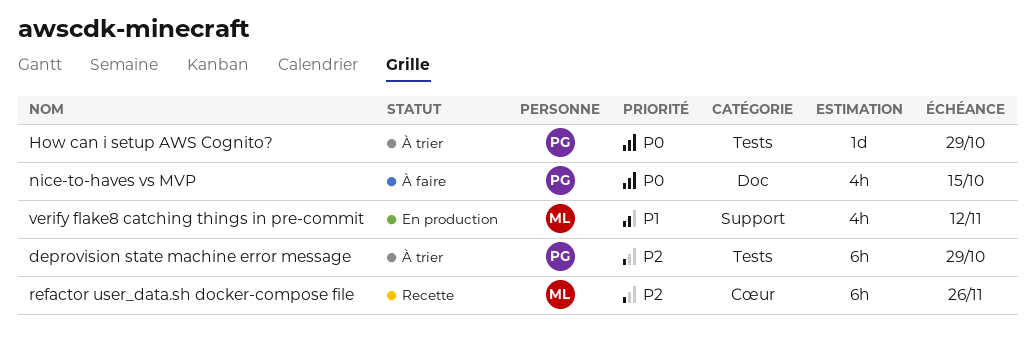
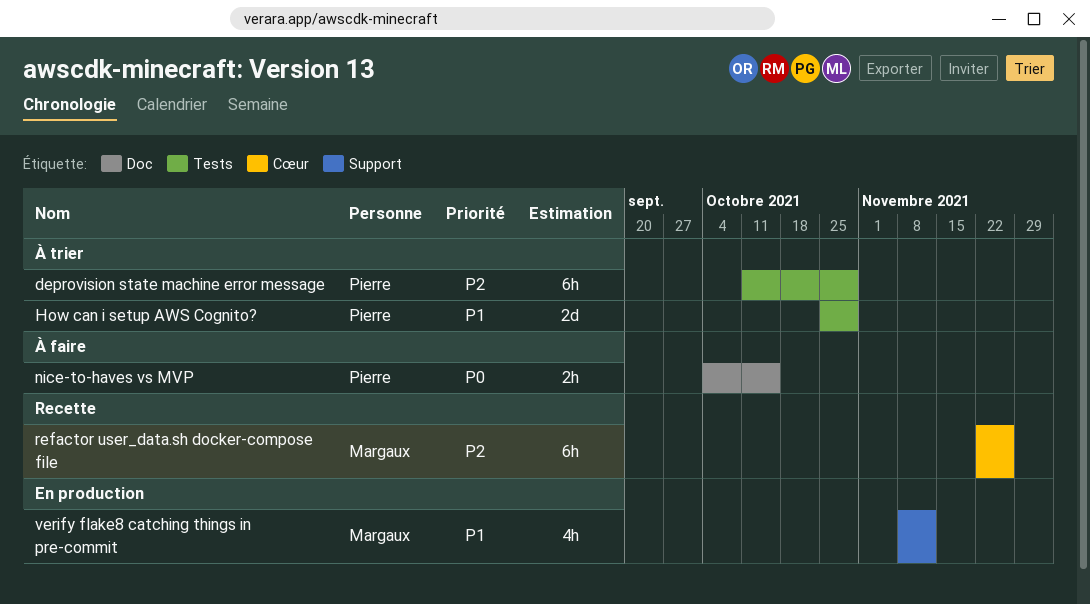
How can i setup AWS Cognito?, priority: P0 -> P1
How can i setup AWS Cognito?, estimate: 1d -> 2d
nice-to-haves vs MVP, estimate: 4h -> 2h

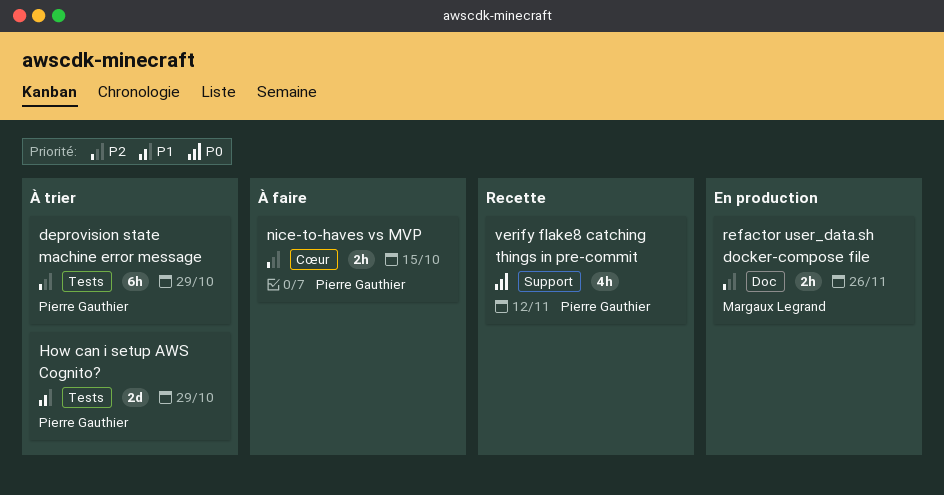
nice-to-haves vs MVP, priority: P0 -> P2
nice-to-haves vs MVP, label: Doc -> Cœur
refactor user_data.sh docker-compose file, status: Recette -> En production
refactor user_data.sh docker-compose file, label: Cœur -> Doc
refactor user_data.sh docker-compose file, estimate: 6h -> 2h
verify flake8 catching things in pre-commit, status: En production -> Recette
verify flake8 catching things in pre-commit, owner: Margaux Legrand -> Pierre Gauthier
verify flake8 catching things in pre-commit, priority: P1 -> P0

